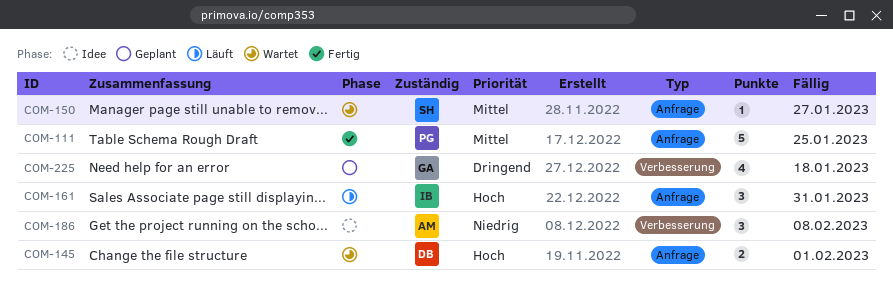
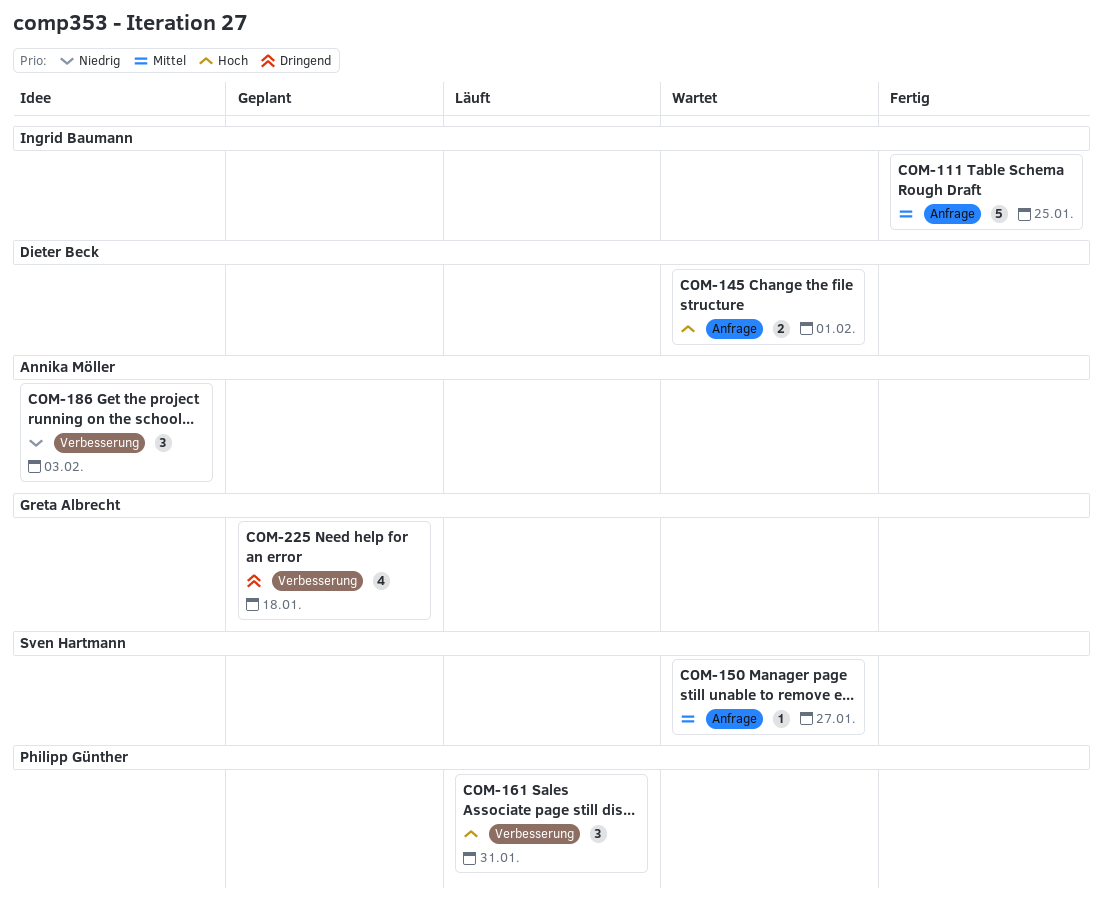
COM-111, owner: Philipp Günther -> Ingrid Baumann
COM-161, owner: Ingrid Baumann -> Philipp Günther
COM-161, label: Anfrage -> Verbesserung
COM-186, due: Feb 8 -> Feb 3

